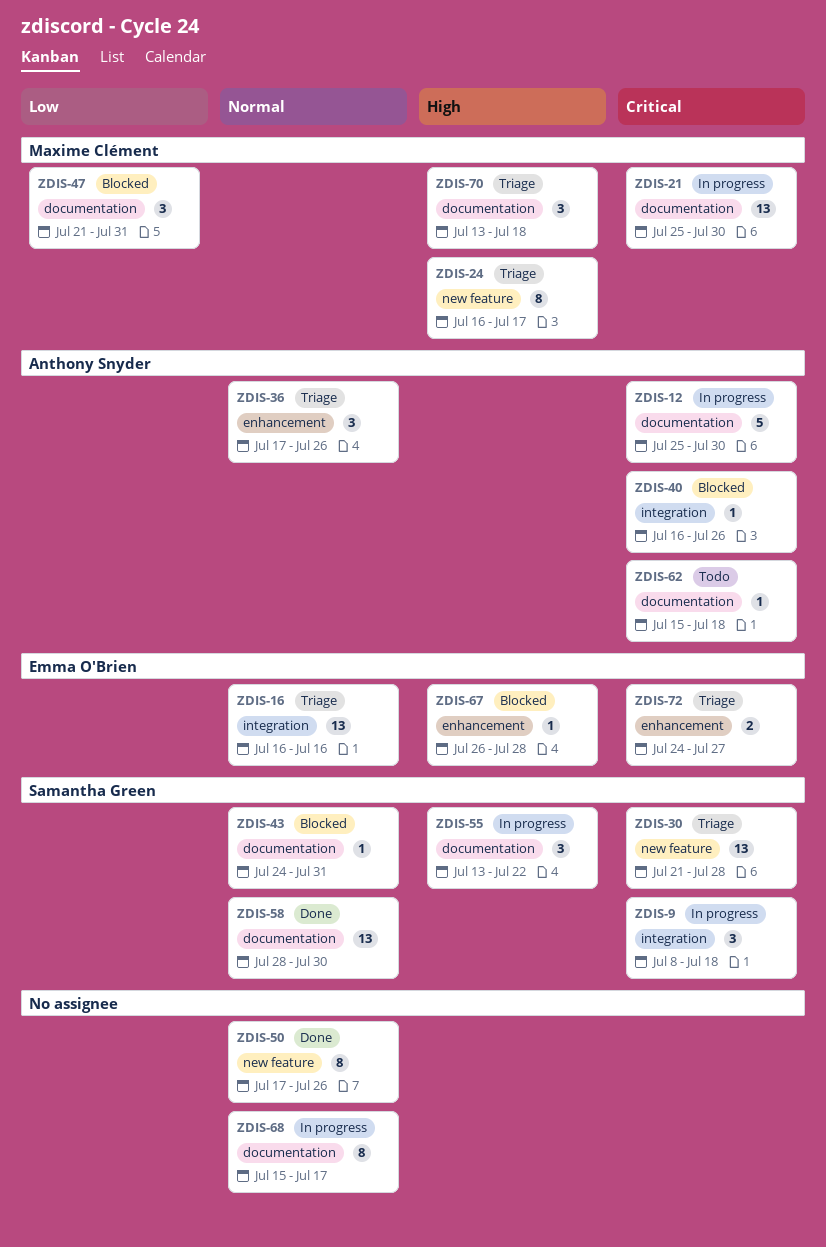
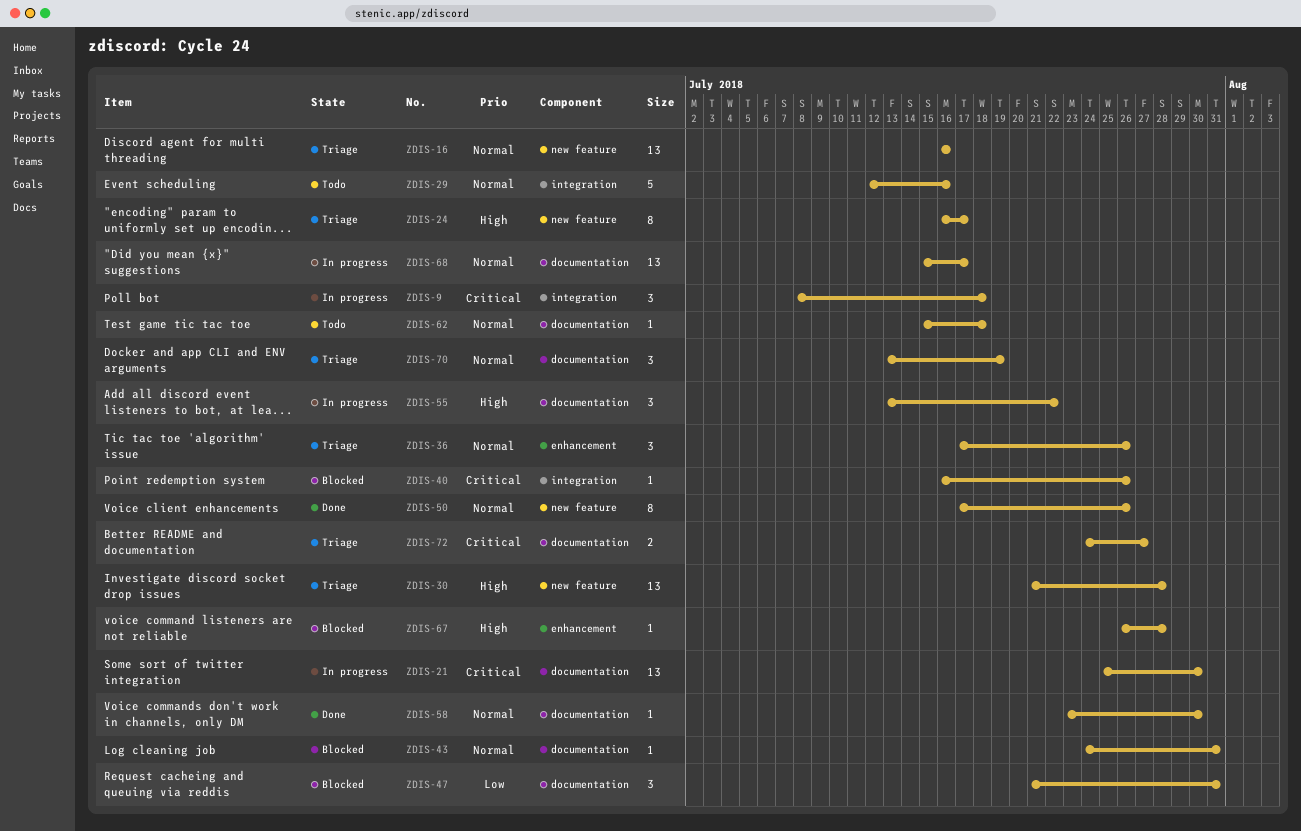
ZDIS-12: present -> none
ZDIS-16, label: integration -> new feature
ZDIS-29: none -> present
ZDIS-30, priority: Critical -> High
ZDIS-58, estimate: 13 -> 1
ZDIS-58, start: Jul 28 -> Jul 23
ZDIS-62, priority: Critical -> Normal
ZDIS-68, estimate: 8 -> 13
ZDIS-70, priority: High -> Normal
ZDIS-70, due: Jul 18 -> Jul 19
ZDIS-72, label: enhancement -> documentation

